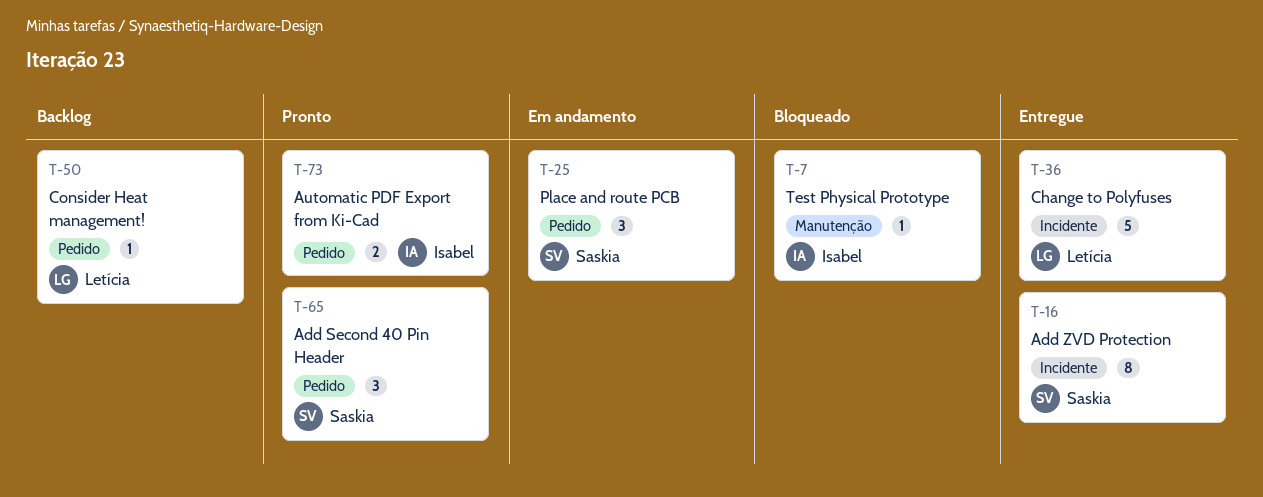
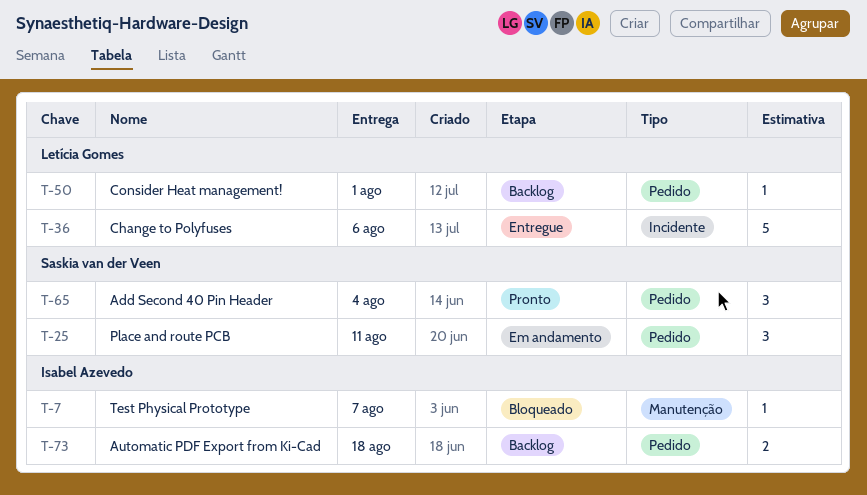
T-16: present -> none
T-73, status: Pronto -> Backlog

